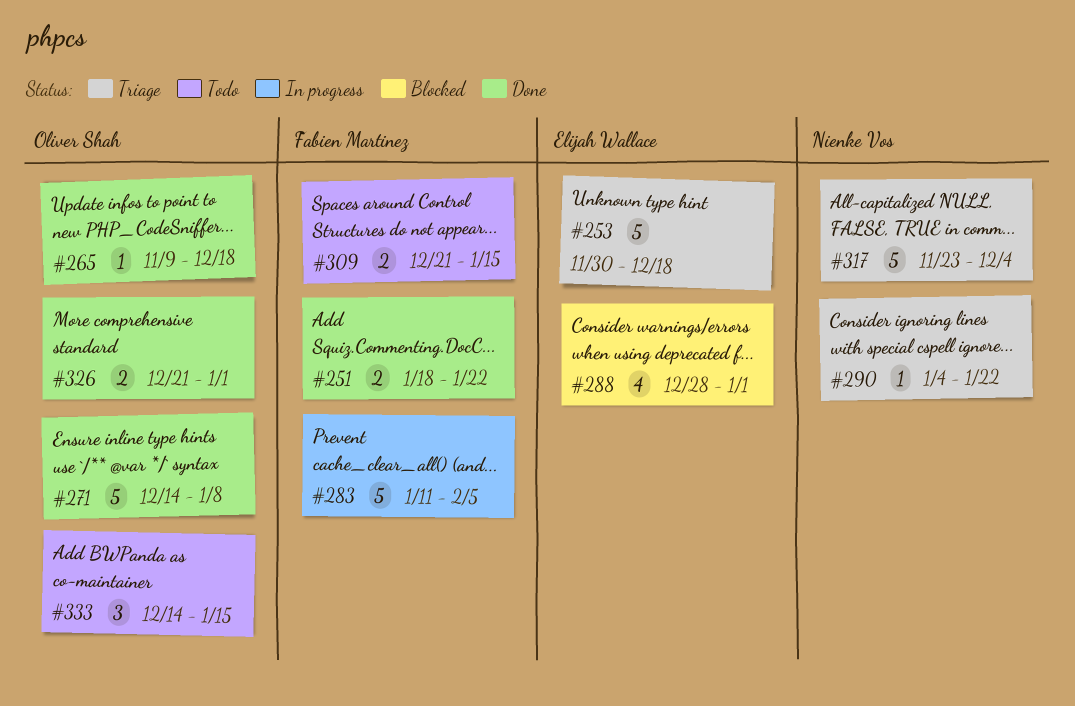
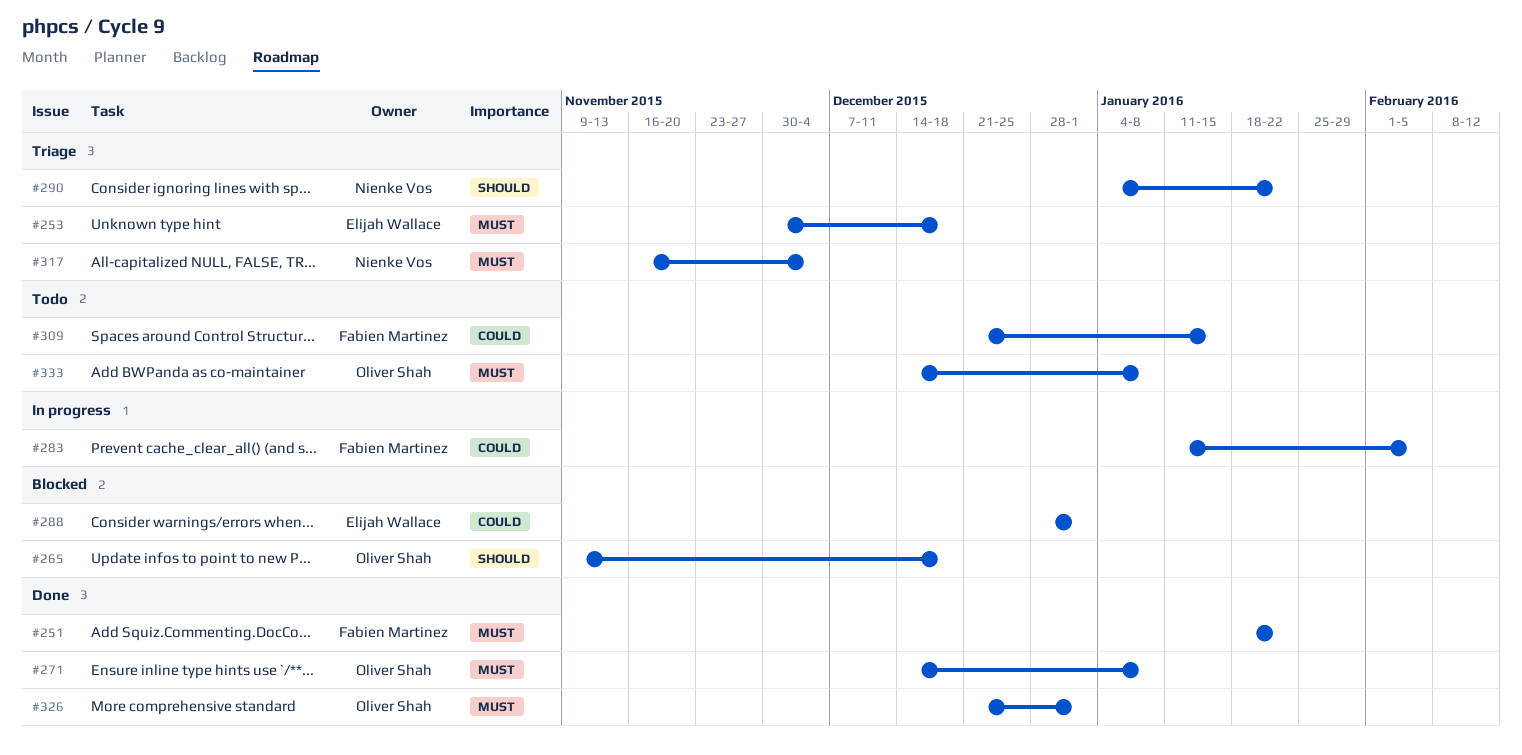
#265, status: Done -> Blocked
#317, start: Nov 23 -> Nov 16
#333, due: Jan 15 -> Jan 8

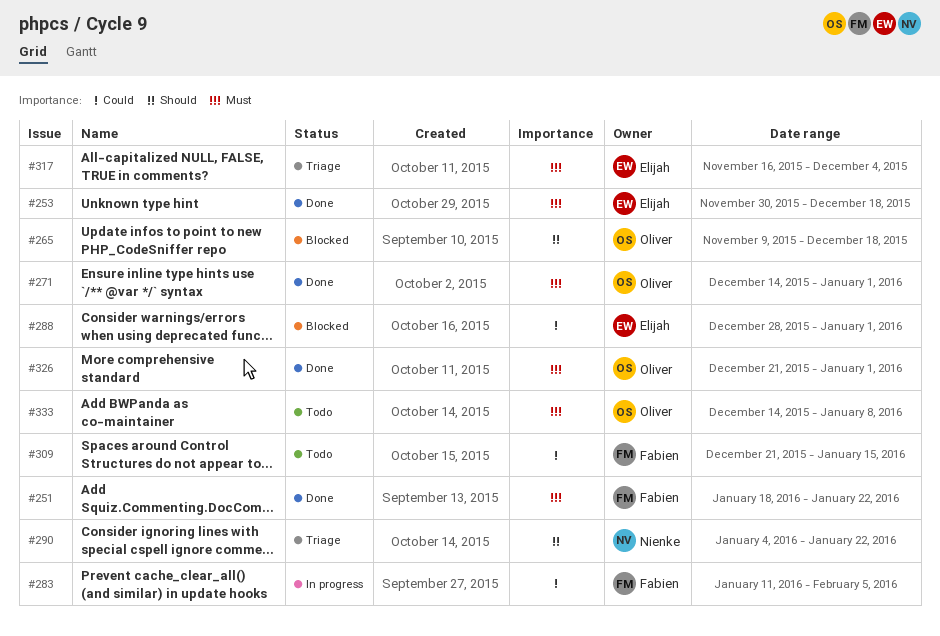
#253, status: Triage -> Done
#271, due: Jan 8 -> Jan 1
#317, owner: Nienke Vos -> Elijah Wallace

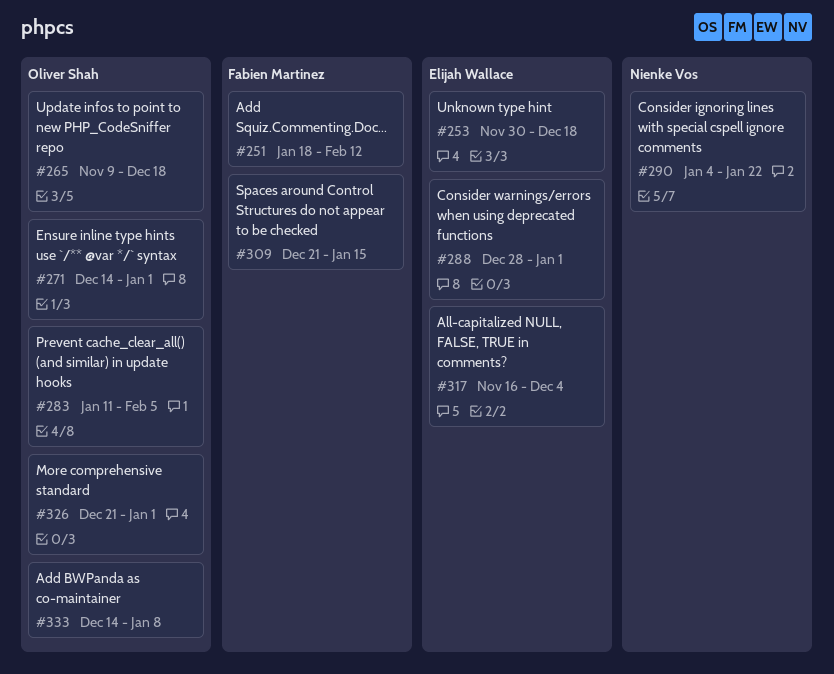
#251, due: Jan 22 -> Feb 12
#283, owner: Fabien Martinez -> Oliver Shah

